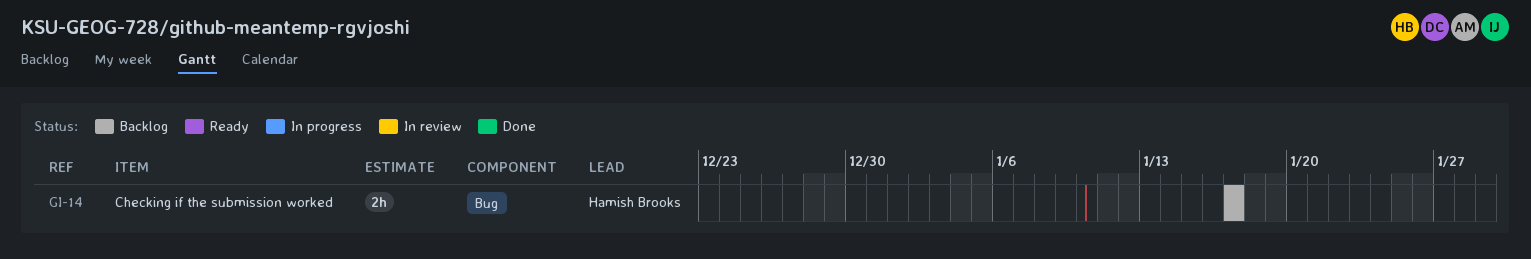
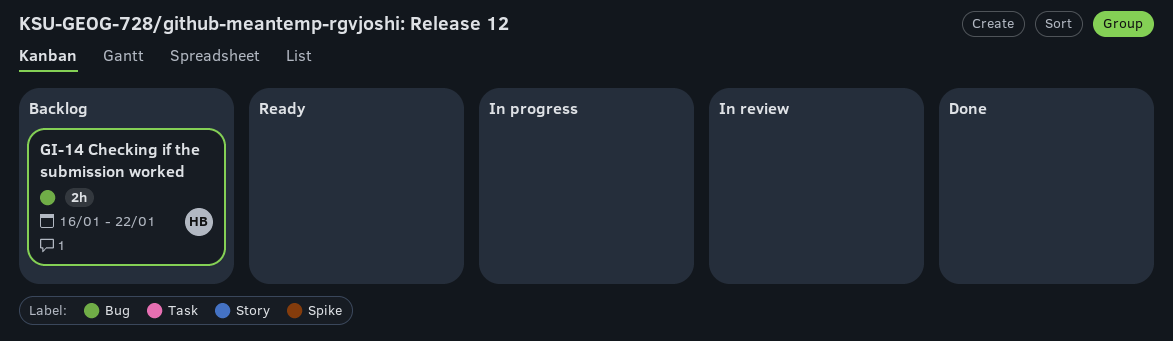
GI-14, start: Jan 17 -> Jan 16
GI-14, due: Jan 17 -> Jan 22

